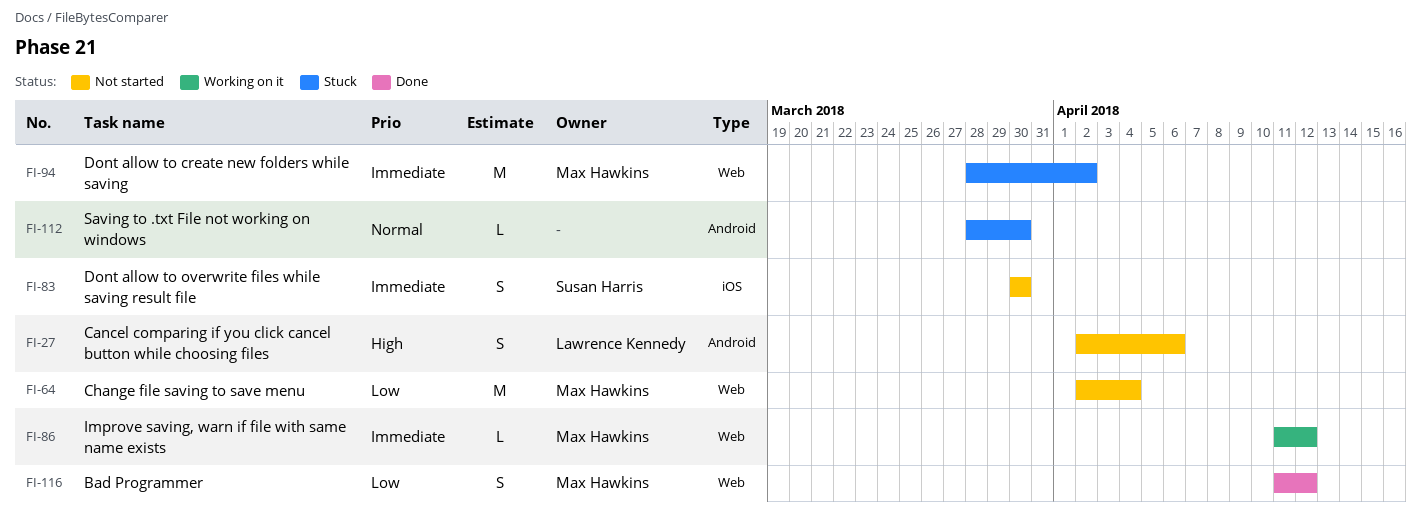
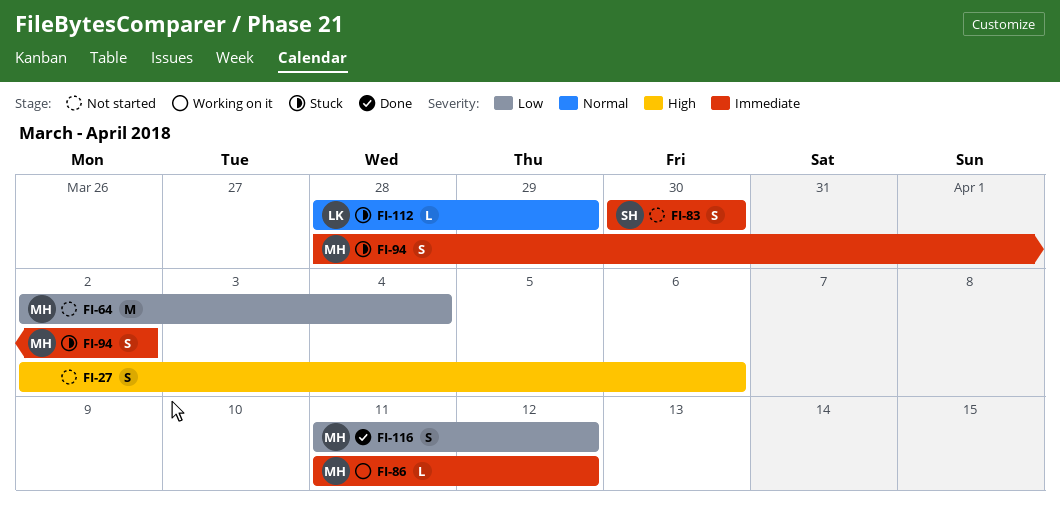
FI-27, owner: Lawrence Kennedy -> none
FI-94, estimate: M -> S
FI-112, owner: none -> Lawrence Kennedy
FI-112, due: Mar 30 -> Mar 29

